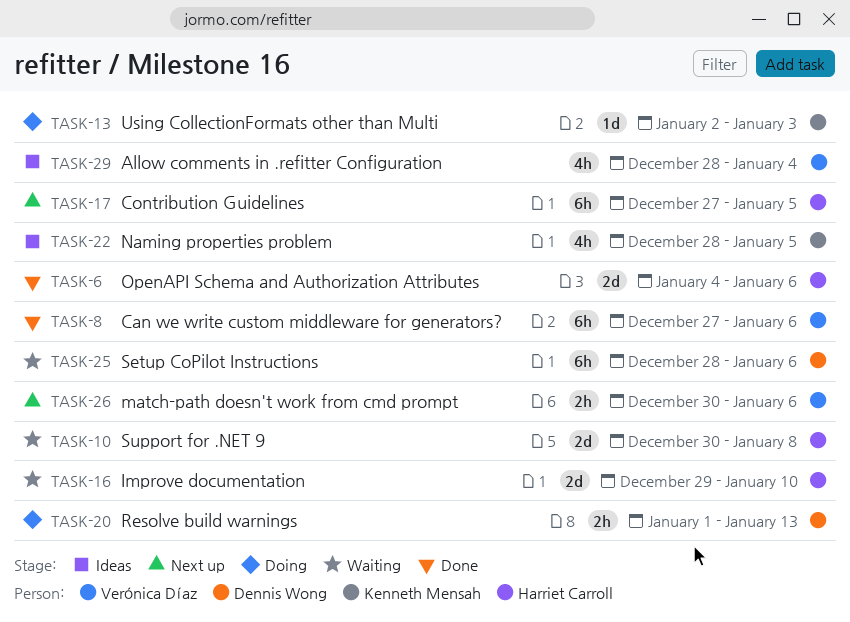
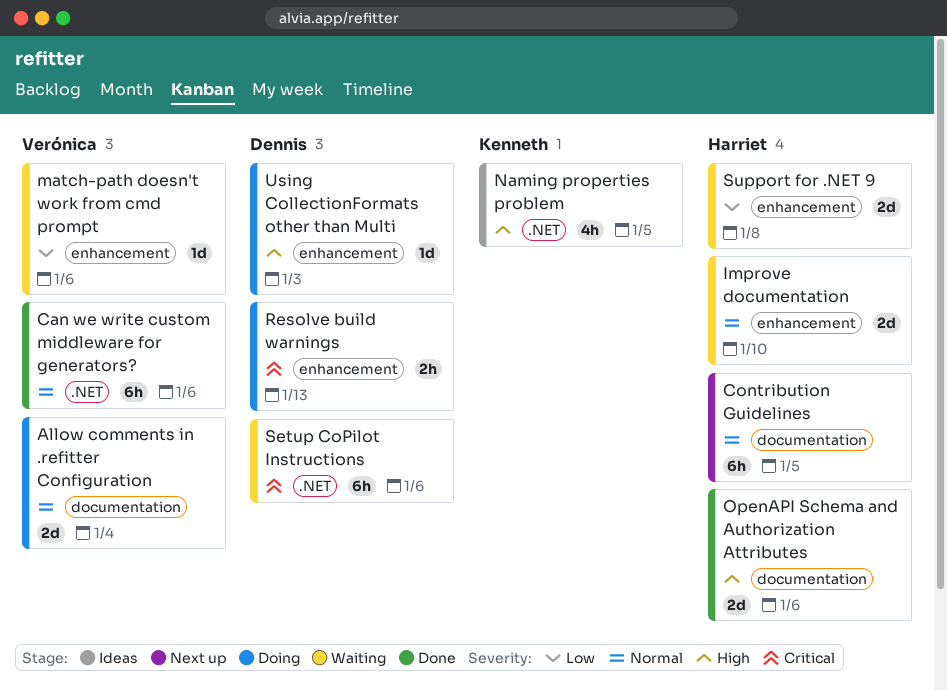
Allow comments in .refitter Configuration, status: Ideas -> Doing
Allow comments in .refitter Configuration, estimate: 4h -> 2d
match-path doesn't work from cmd prompt, status: Next up -> Waiting
match-path doesn't work from cmd prompt, estimate: 2h -> 1d
Using CollectionFormats other than Multi, owner: Kenneth Mensah -> Dennis Wong

